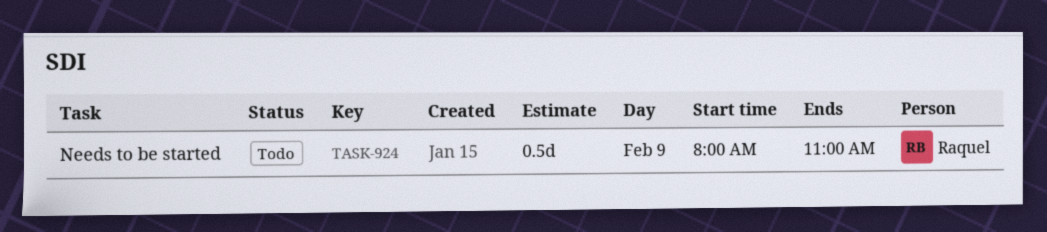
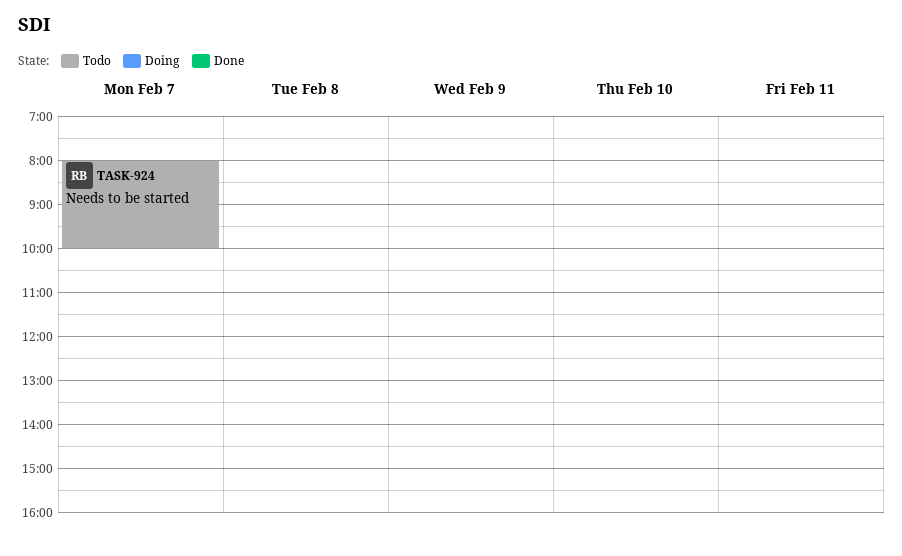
TASK-924, day: Feb 9 -> Feb 7
TASK-924, ends: 11:00 -> 10:00

